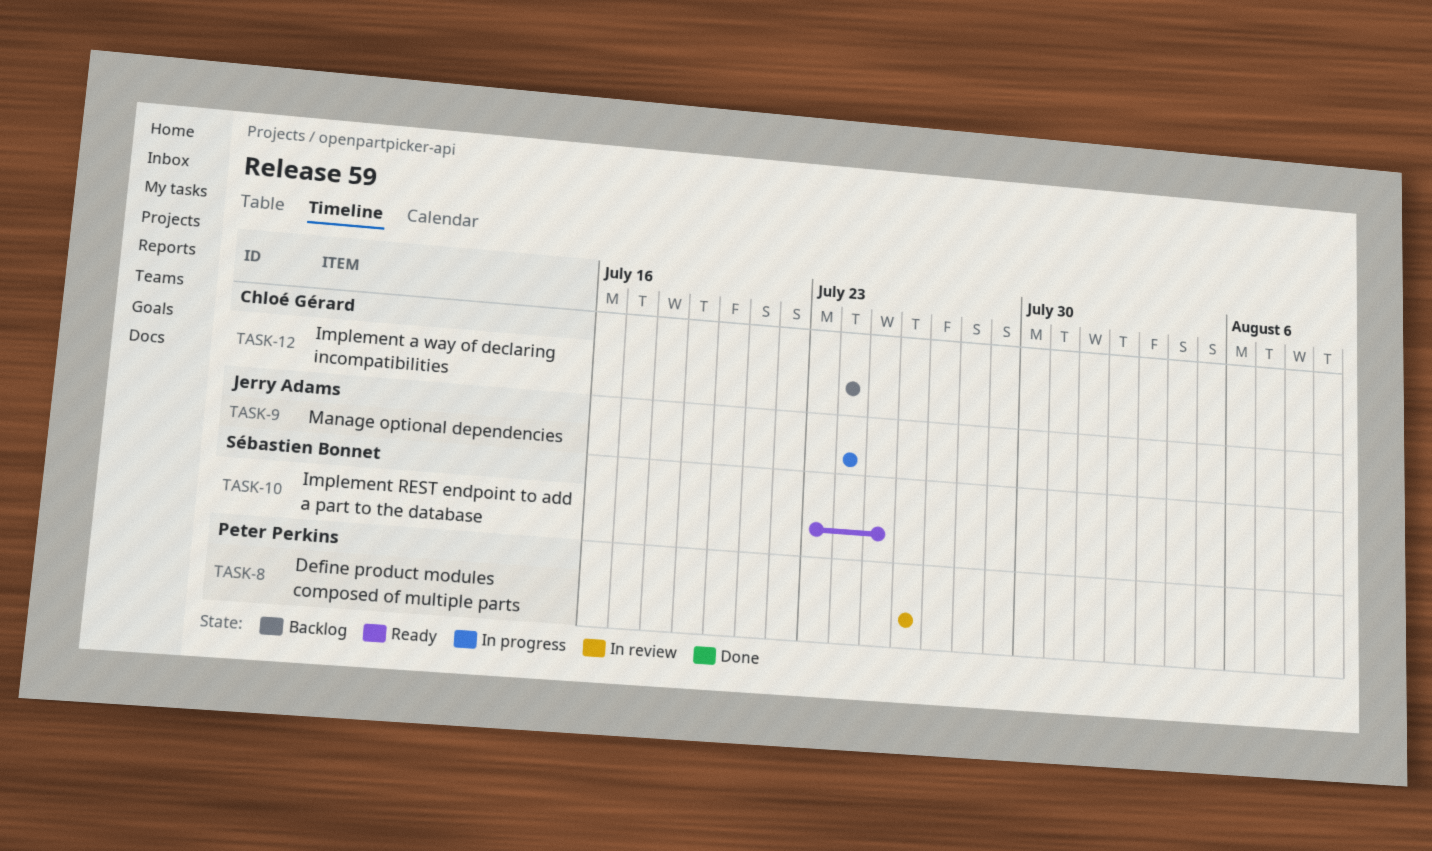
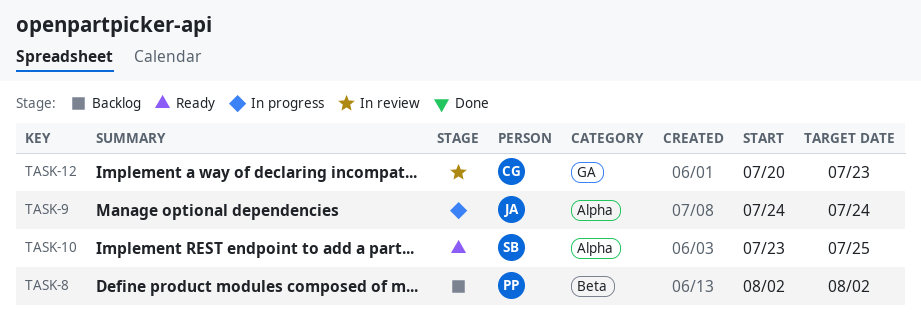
TASK-8, status: In review -> Backlog
TASK-8, start: Jul 26 -> Aug 2
TASK-8, due: Jul 26 -> Aug 2
TASK-12, status: Backlog -> In review
TASK-12, start: Jul 24 -> Jul 20
TASK-12, due: Jul 24 -> Jul 23

